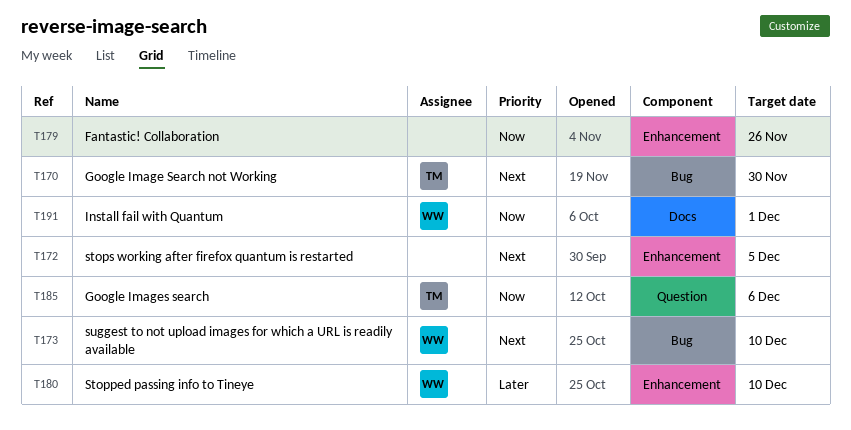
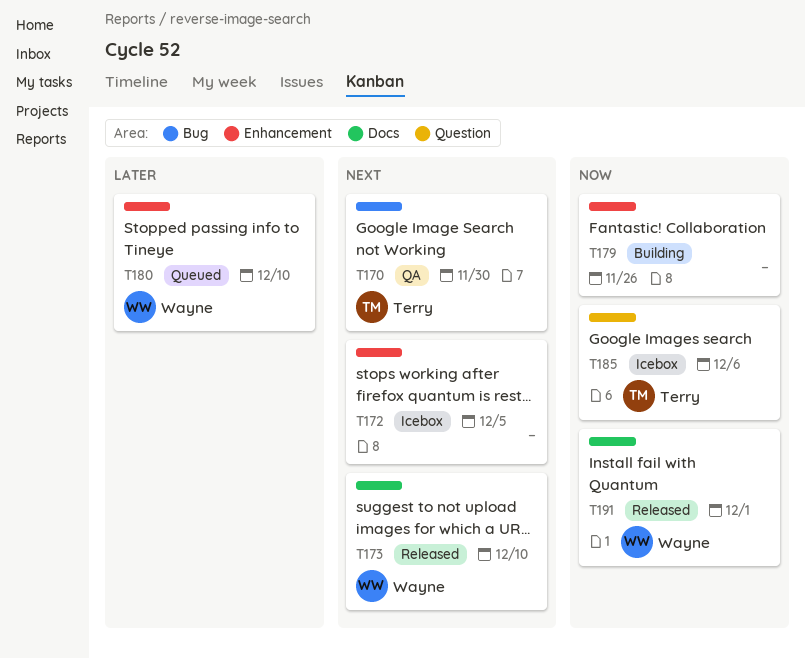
T173, label: Bug -> Docs

